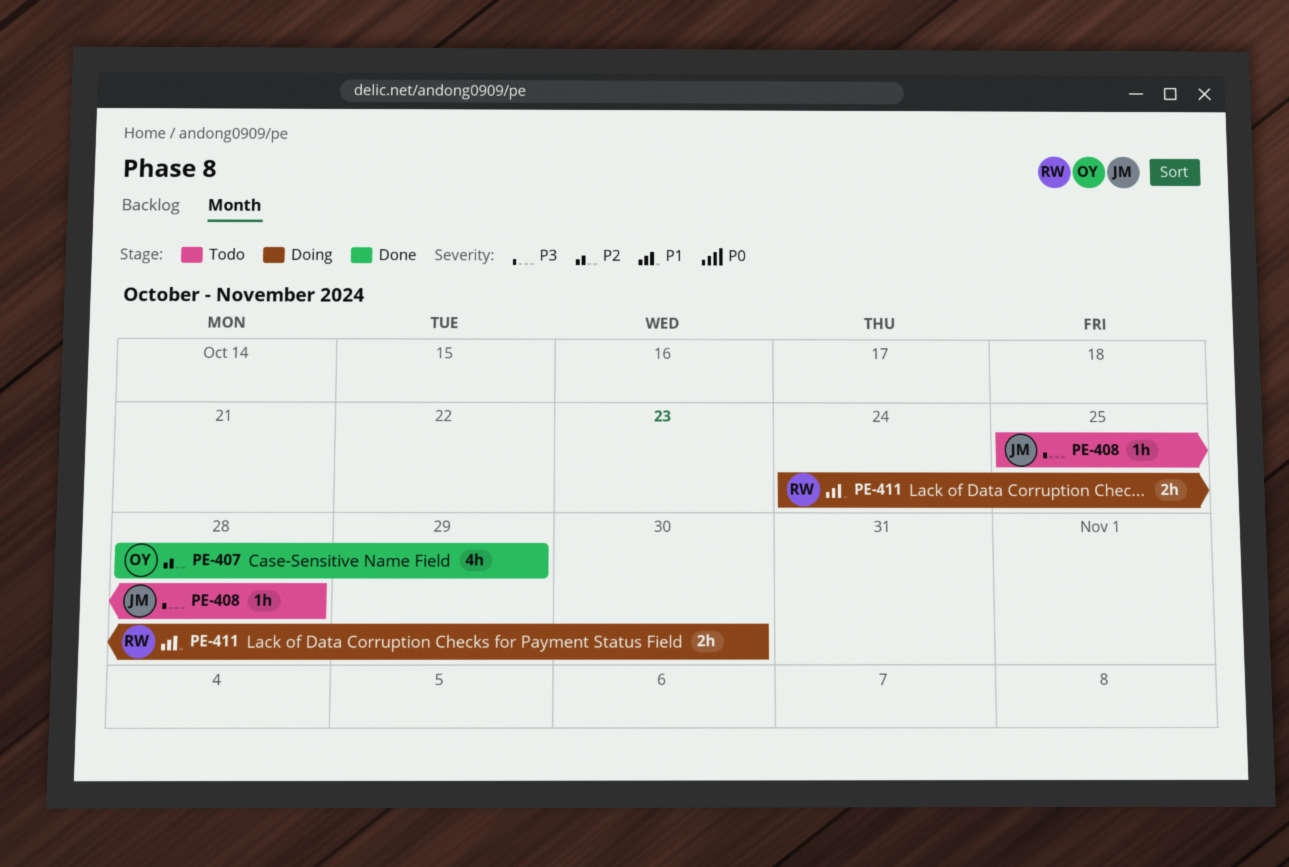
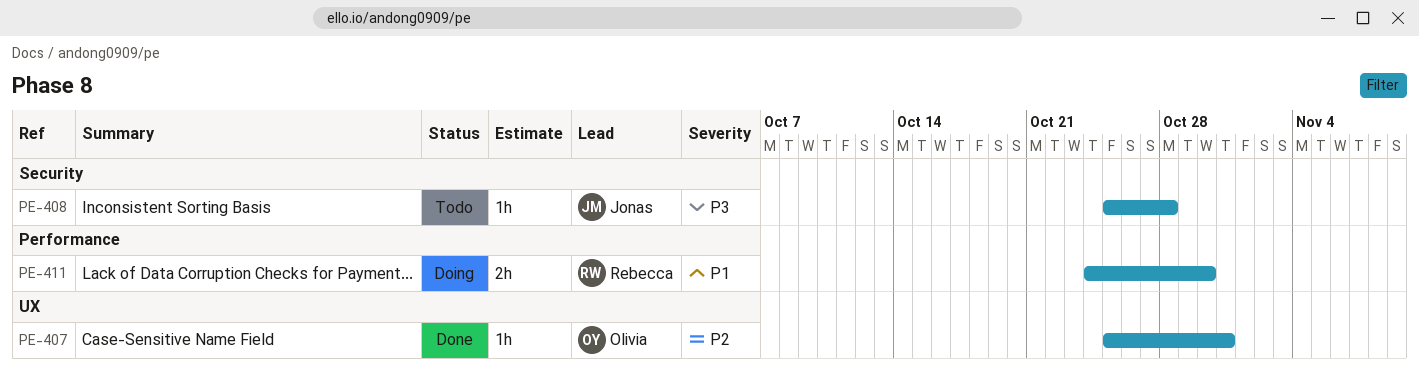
PE-407, estimate: 4h -> 1h
PE-407, start: Oct 28 -> Oct 25
PE-407, due: Oct 29 -> Oct 31

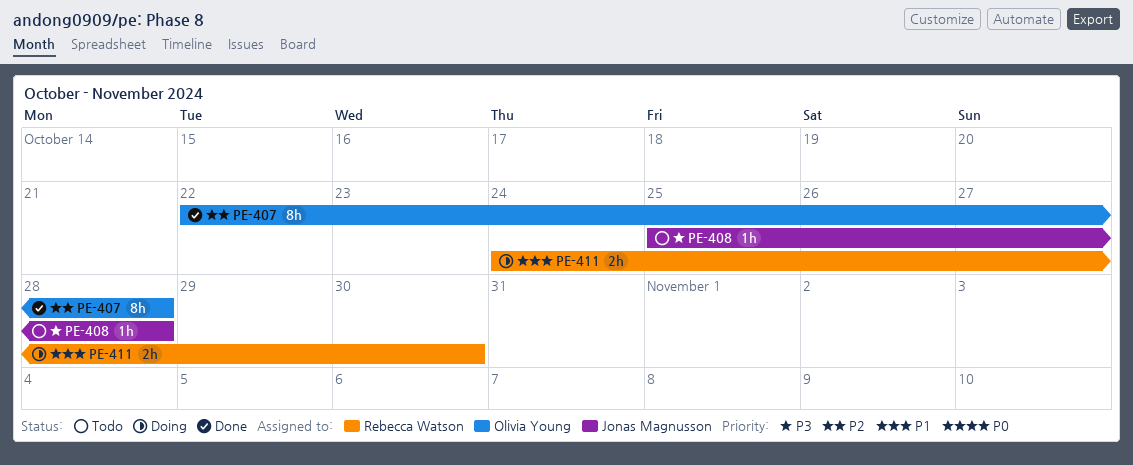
PE-407, estimate: 1h -> 8h
PE-407, start: Oct 25 -> Oct 22
PE-407, due: Oct 31 -> Oct 28

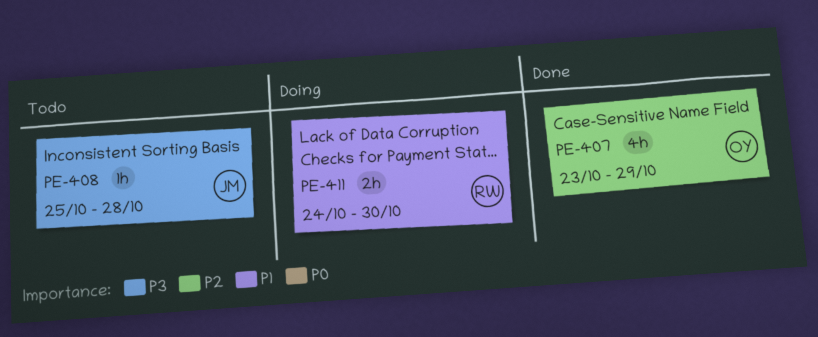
PE-407, estimate: 8h -> 4h
PE-407, start: Oct 22 -> Oct 23
PE-407, due: Oct 28 -> Oct 29

